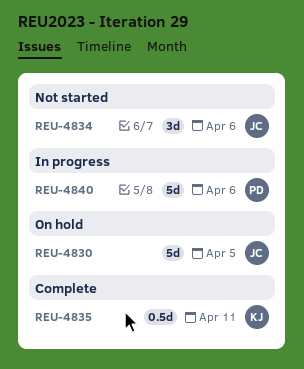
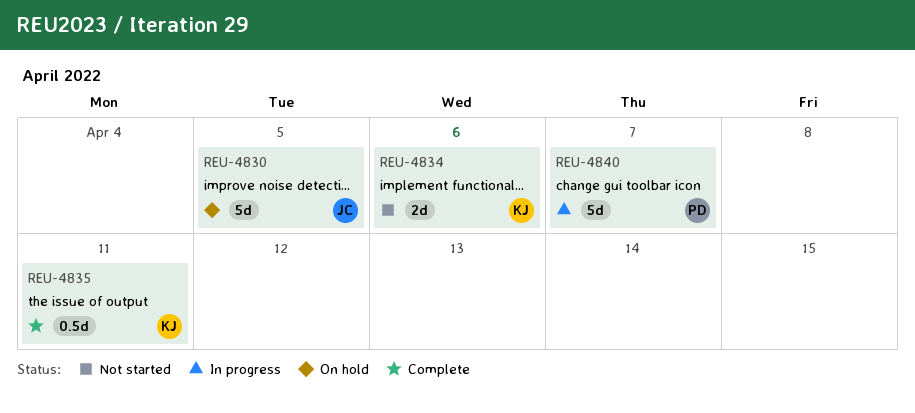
REU-4834, owner: JC -> KJ
REU-4834, estimate: 3d -> 2d
REU-4840, due: Apr 6 -> Apr 7

